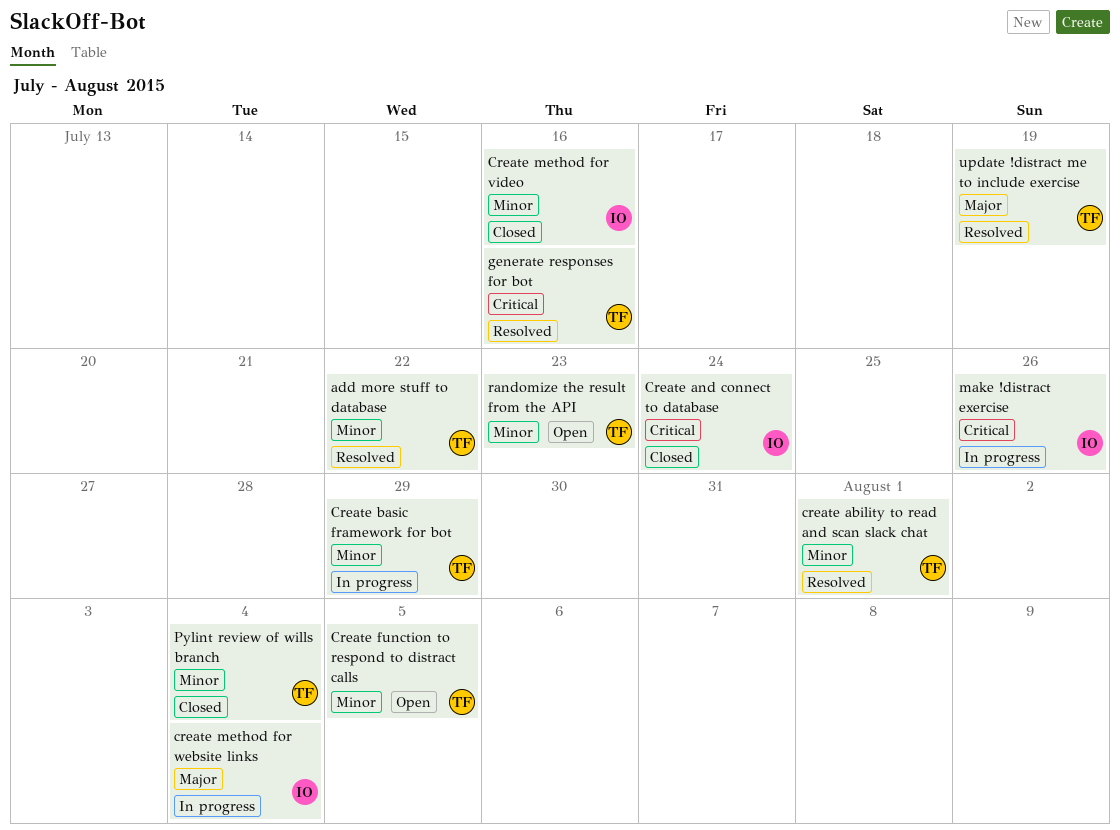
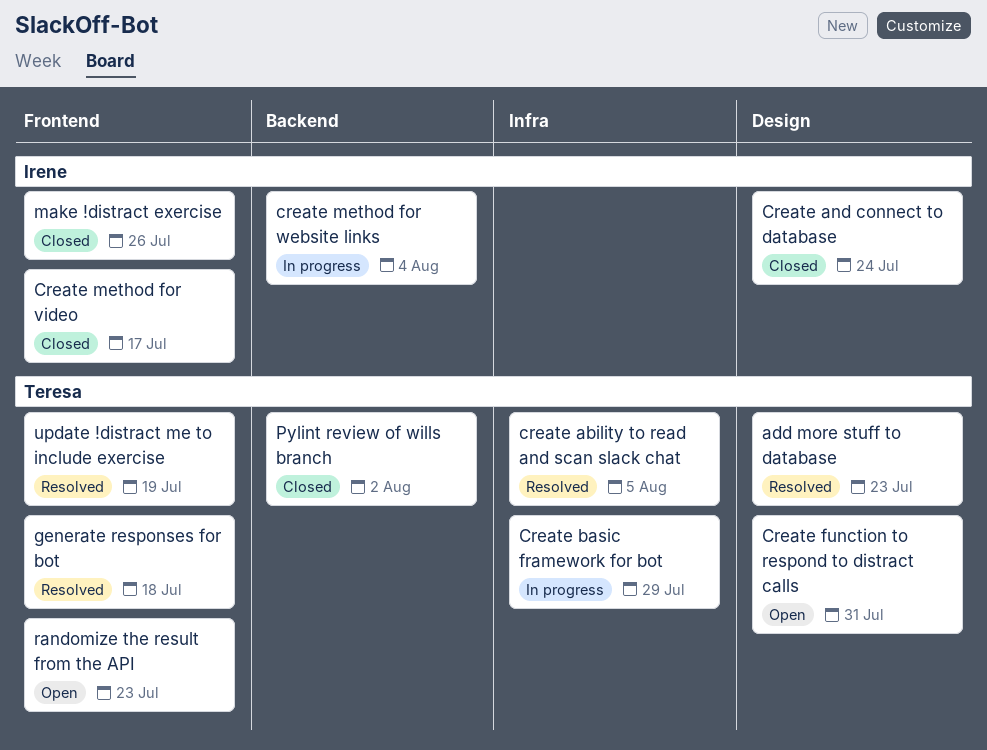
add more stuff to database, due: Jul 22 -> Jul 23
create ability to read and scan slack chat, due: Aug 1 -> Aug 5
Create function to respond to distract calls, due: Aug 5 -> Jul 31
Create method for video, due: Jul 16 -> Jul 17
generate responses for bot, due: Jul 16 -> Jul 18
make !distract exercise, status: In progress -> Closed
Pylint review of wills branch, due: Aug 4 -> Aug 2

